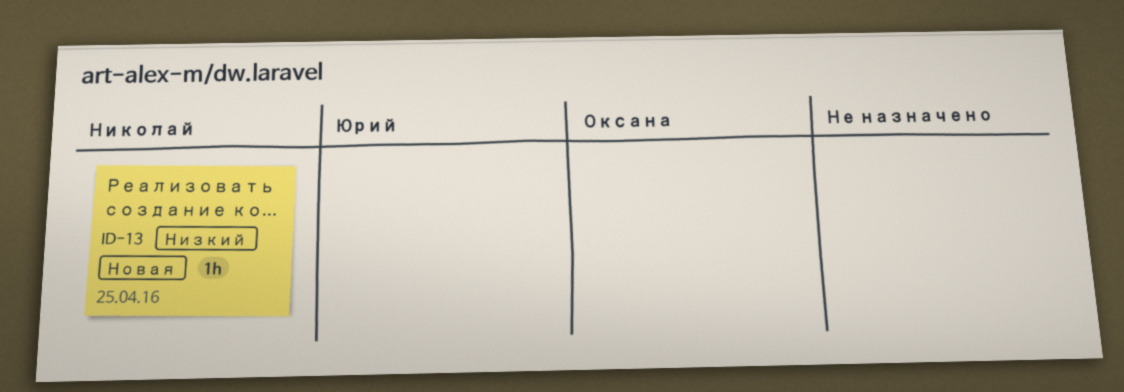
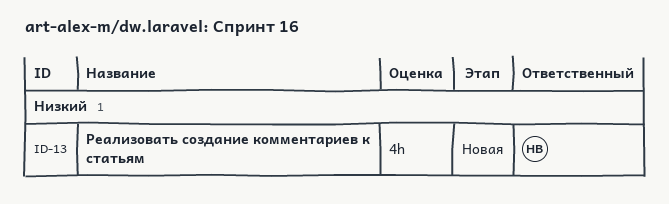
ID-13, estimate: 1h -> 4h

